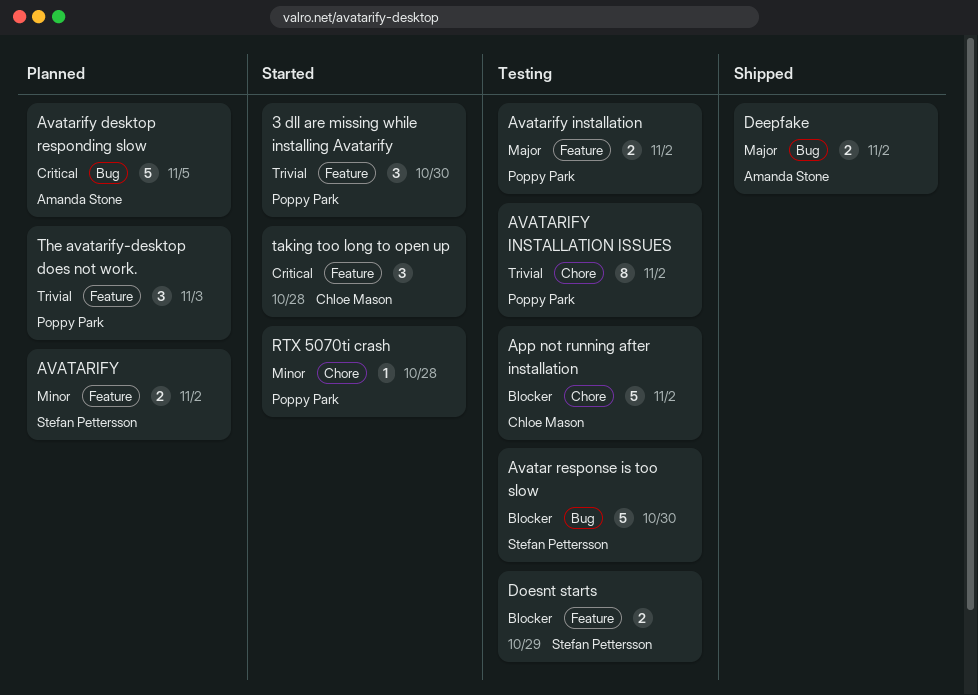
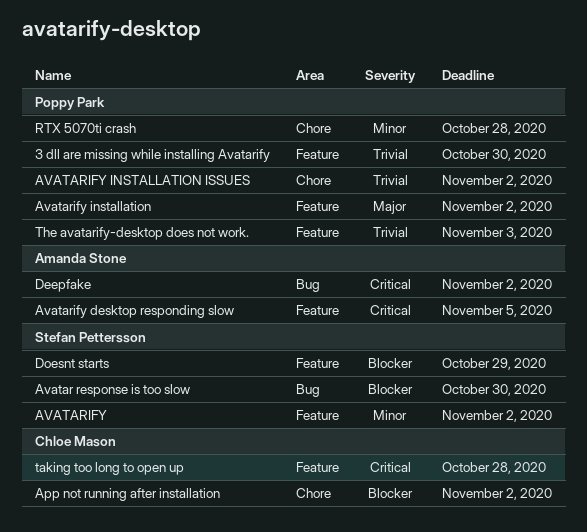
Avatarify desktop responding slow, label: Bug -> Feature
Deepfake, priority: Major -> Critical

